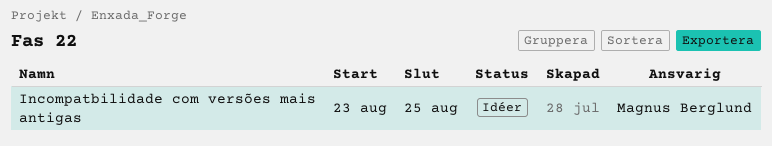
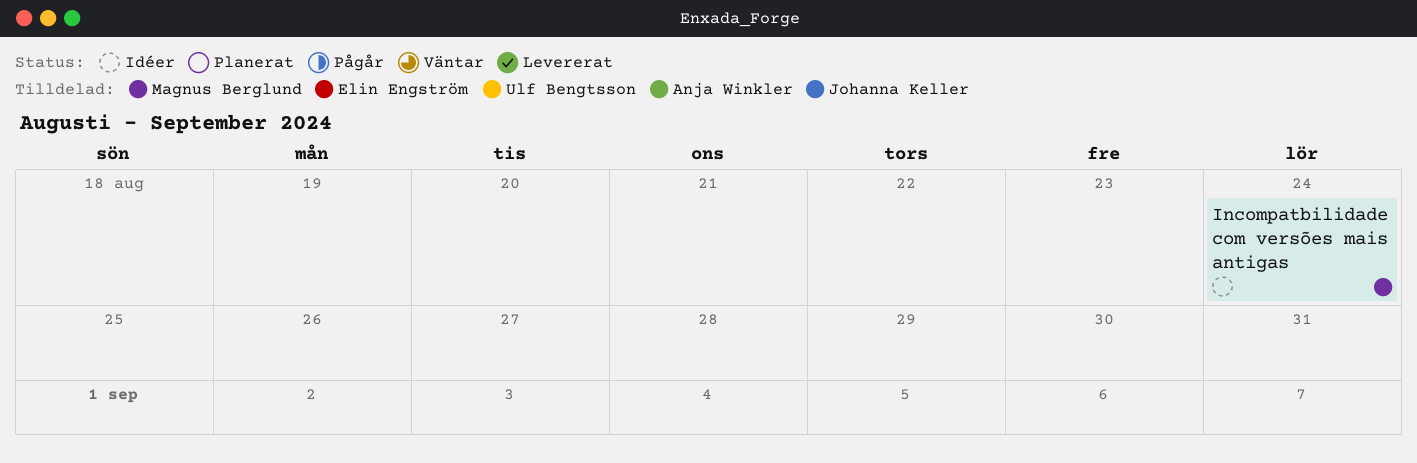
Incompatbilidade com versões mais antigas, due: Aug 25 -> Aug 24

